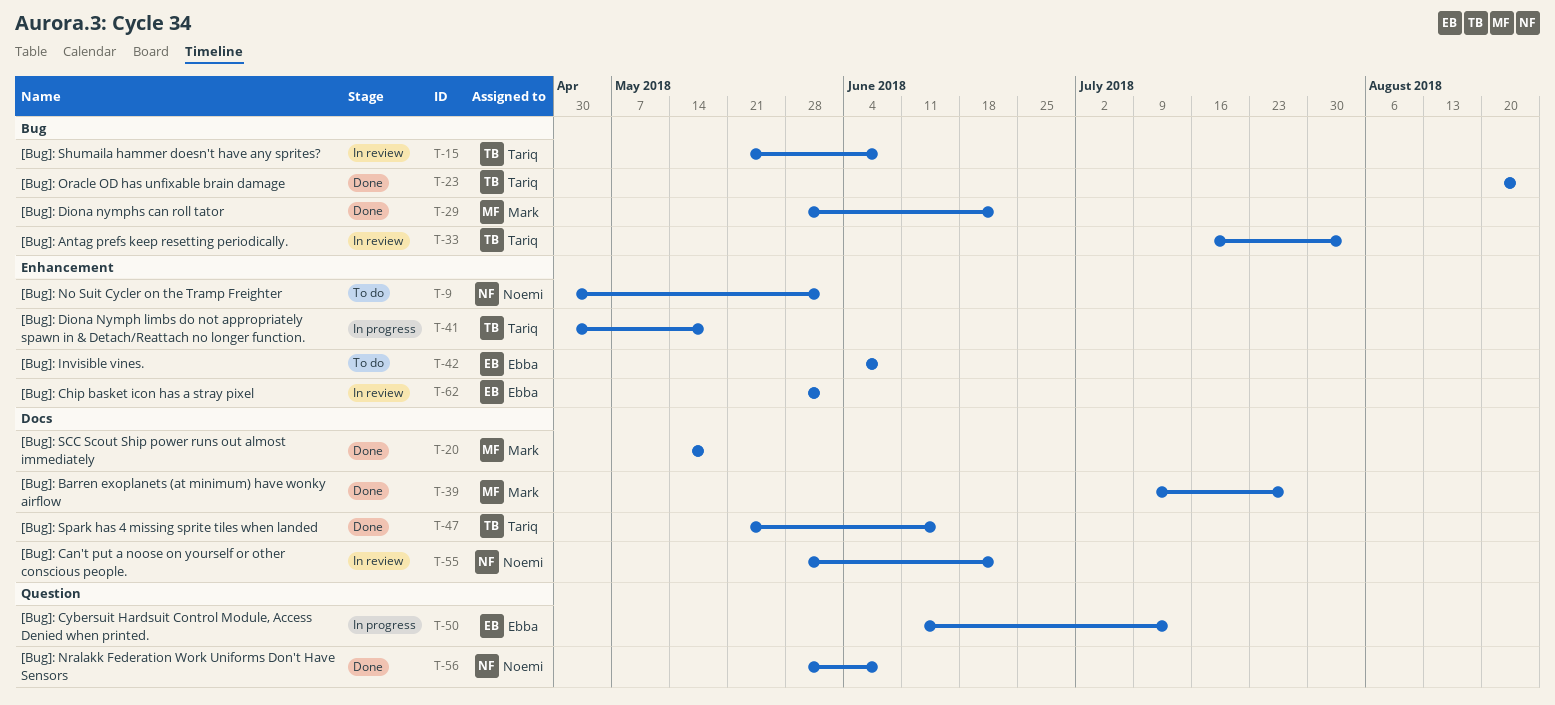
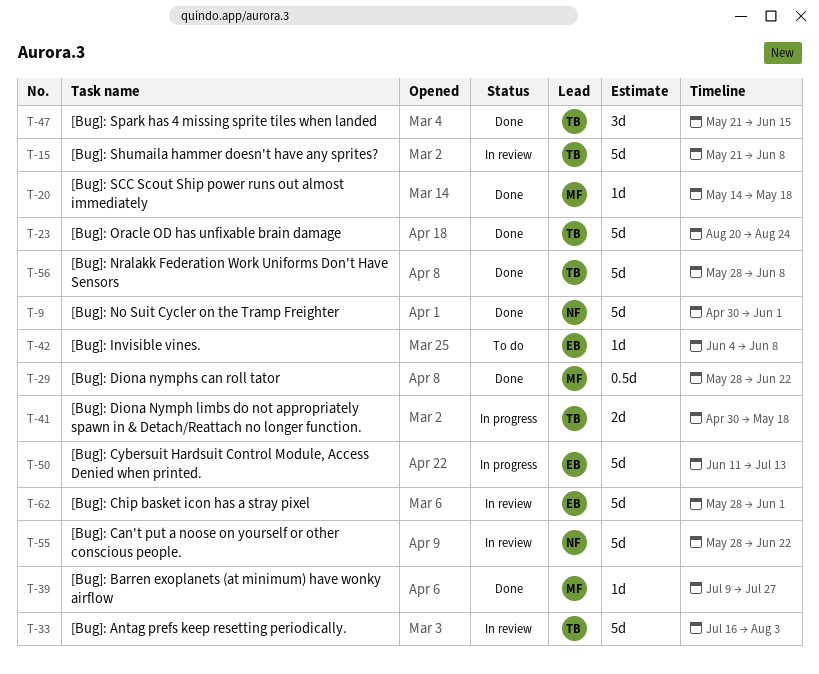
T-9, status: To do -> Done
T-56, owner: Noemi -> Tariq

